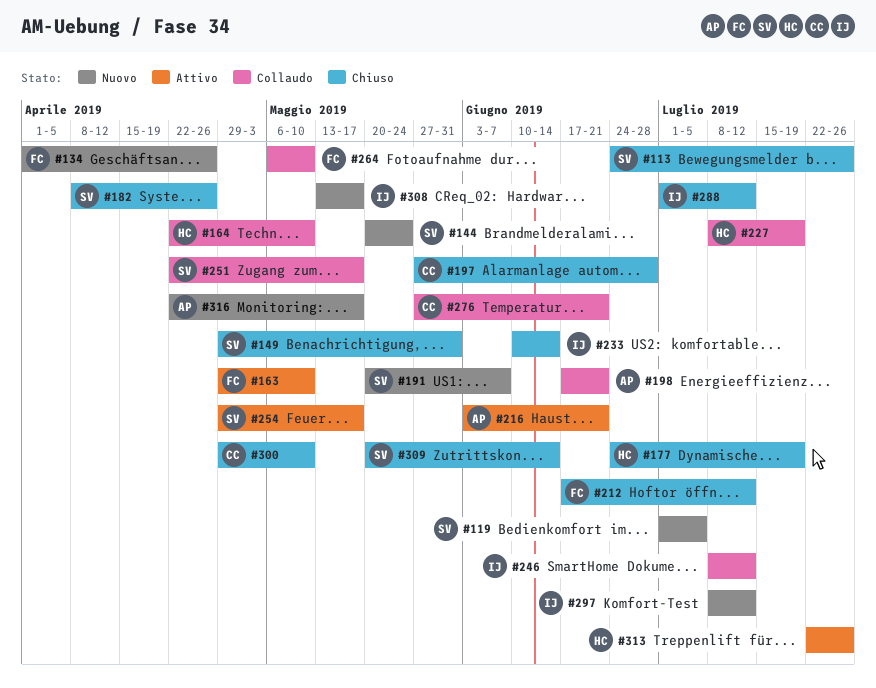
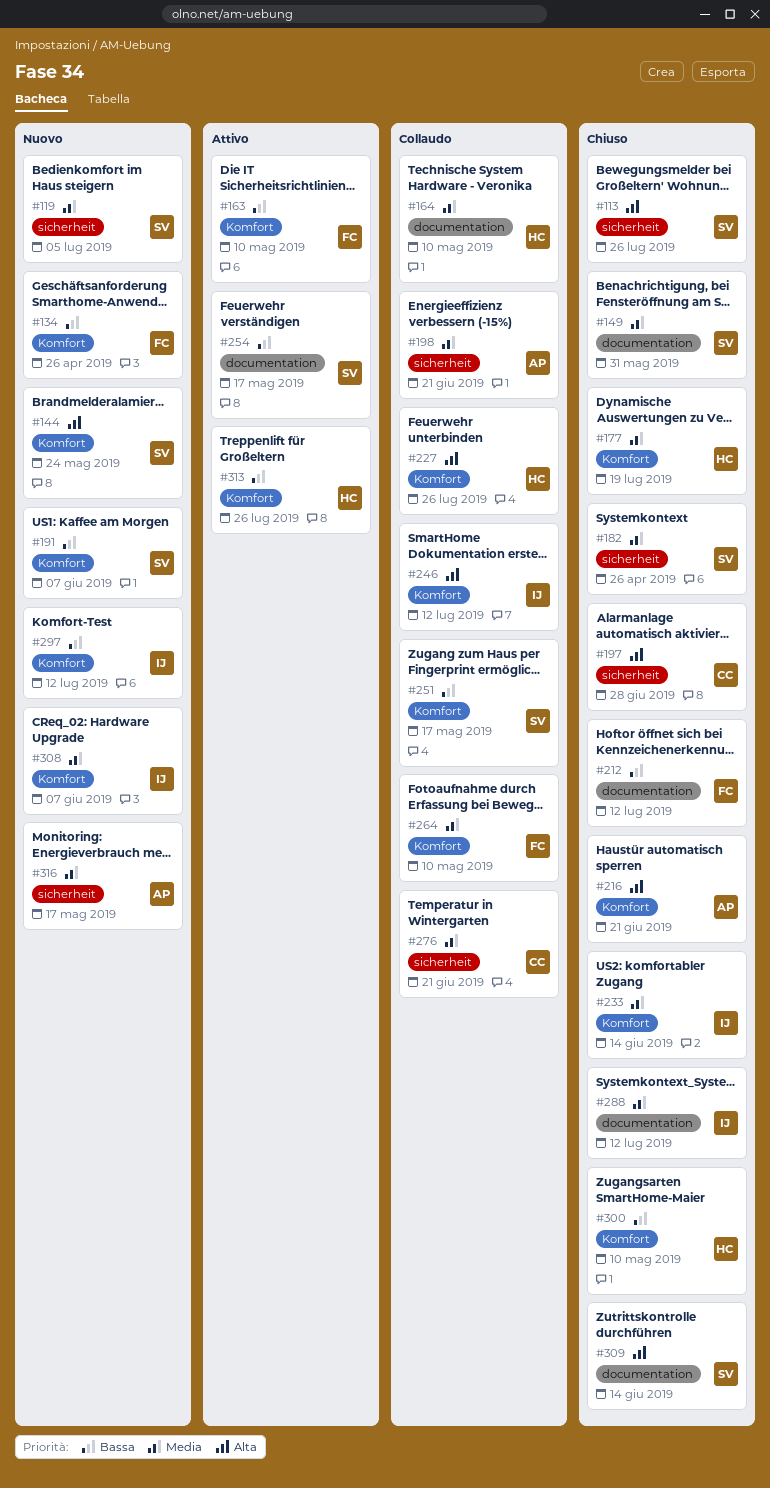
#216, status: Attivo -> Chiuso
#227, due: Jul 19 -> Jul 26
#300, owner: CC -> HC
#308, due: May 17 -> Jun 7

